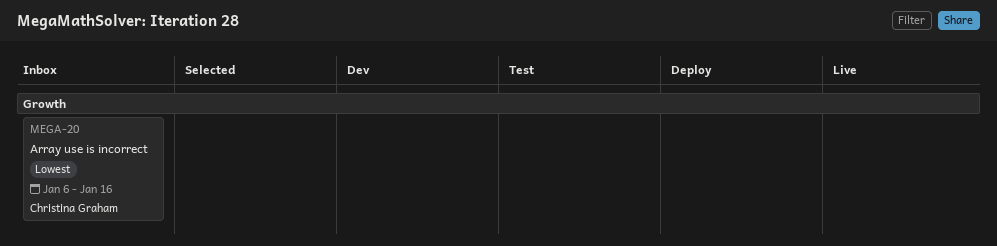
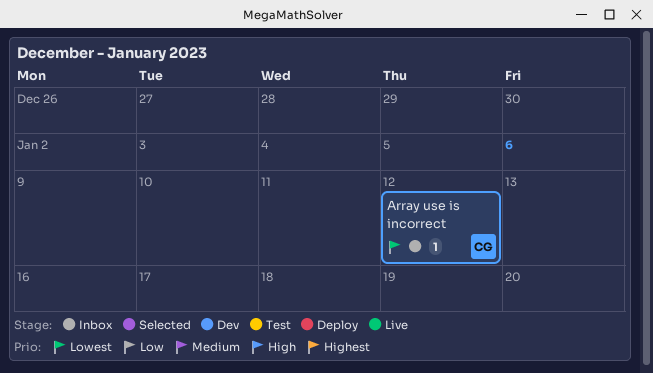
Array use is incorrect, due: Jan 16 -> Jan 12

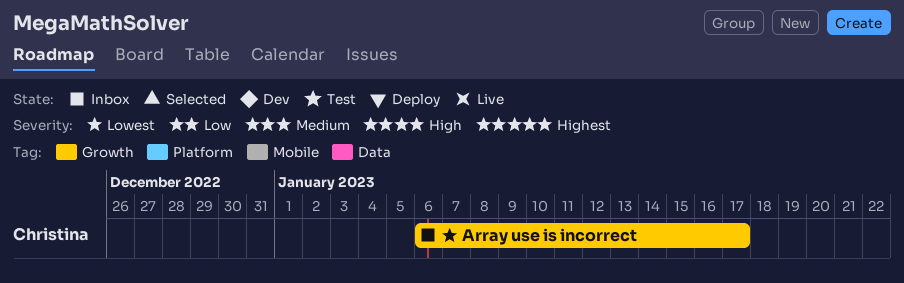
Array use is incorrect, due: Jan 12 -> Jan 17

